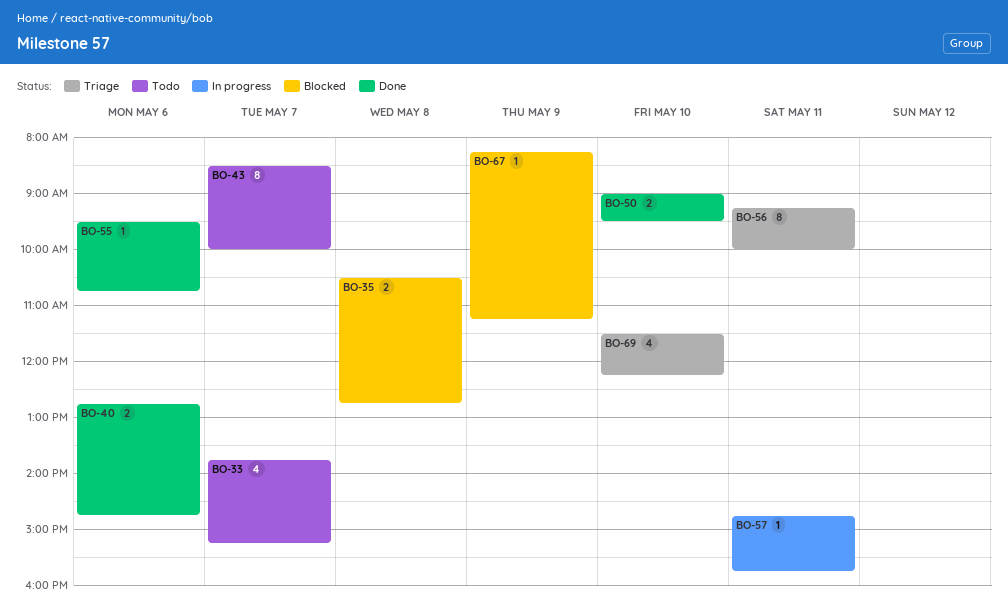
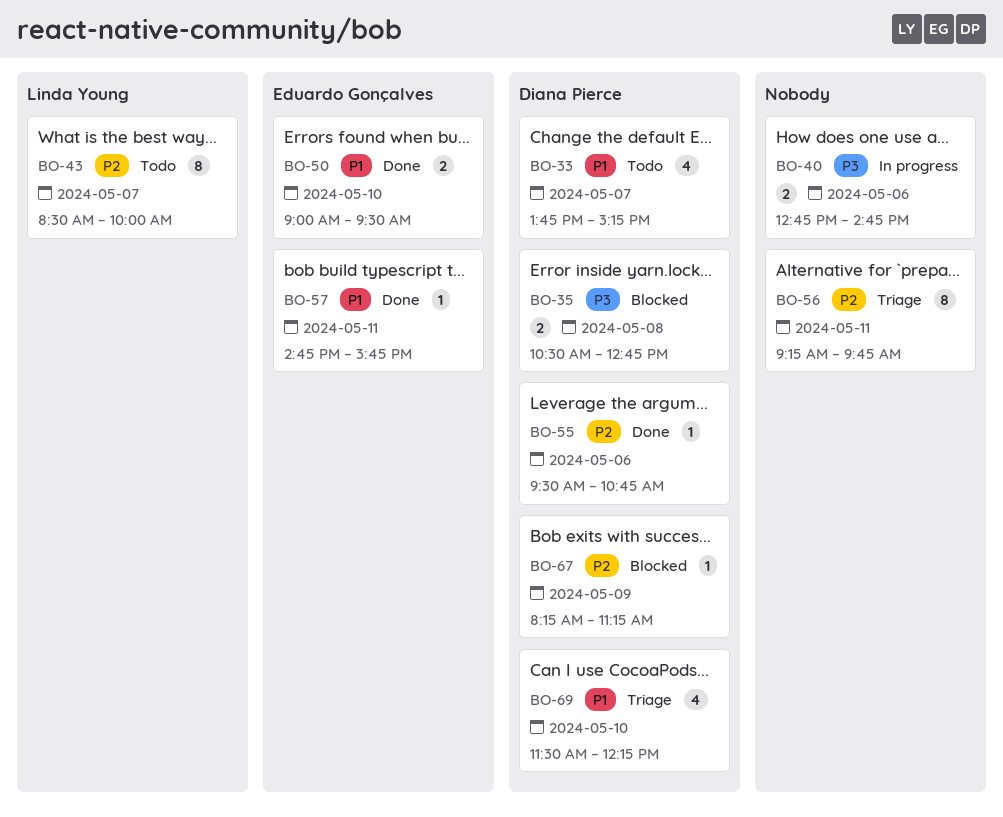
BO-40, status: Done -> In progress
BO-56, ends: 10:00 -> 09:45
BO-57, status: In progress -> Done

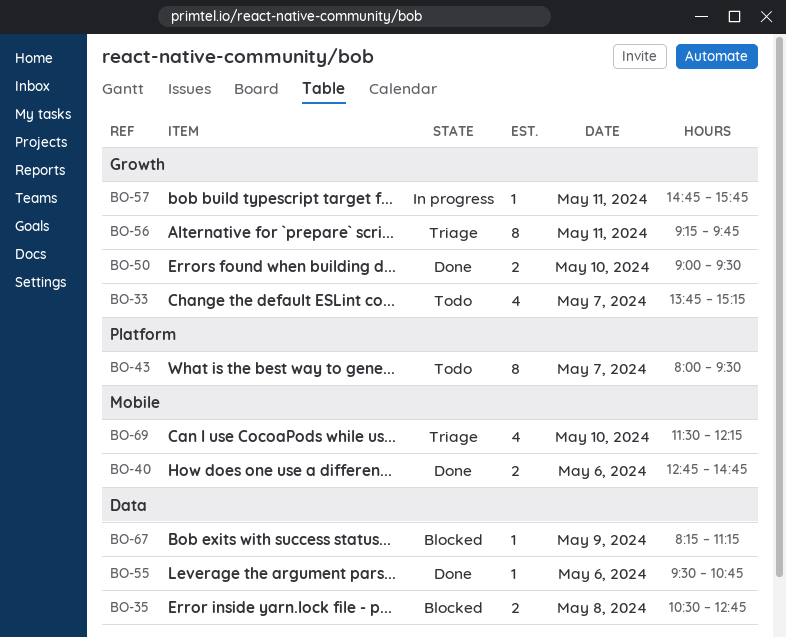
BO-40, status: In progress -> Done
BO-43, begins: 08:30 -> 08:00
BO-43, ends: 10:00 -> 09:30
BO-57, status: Done -> In progress

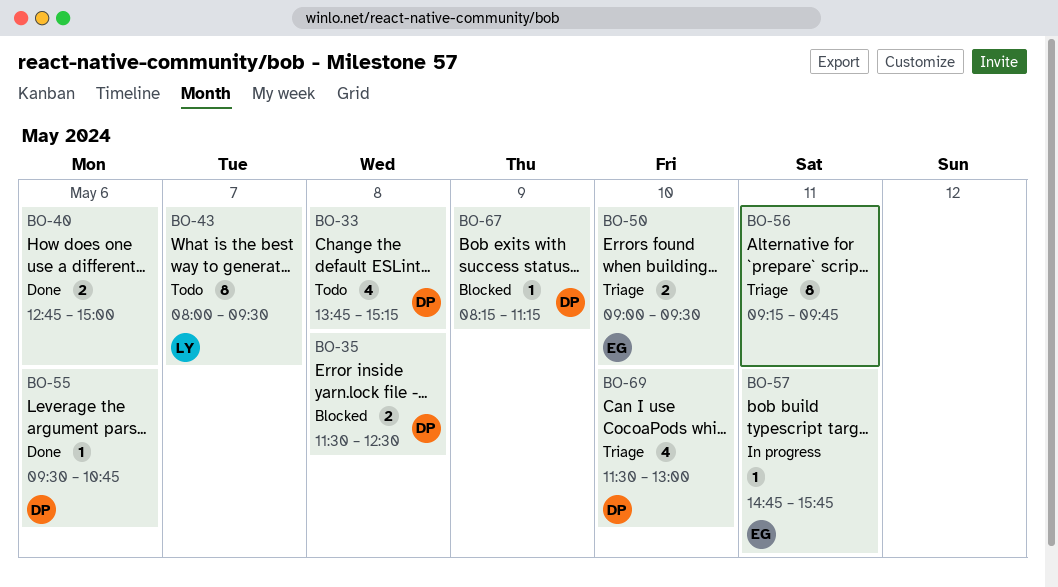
BO-33, day: May 7 -> May 8
BO-35, begins: 10:30 -> 11:30
BO-35, ends: 12:45 -> 12:30
BO-40, ends: 14:45 -> 15:00
BO-50, status: Done -> Triage
BO-69, ends: 12:15 -> 13:00

